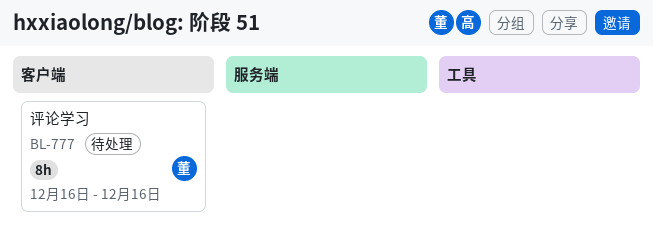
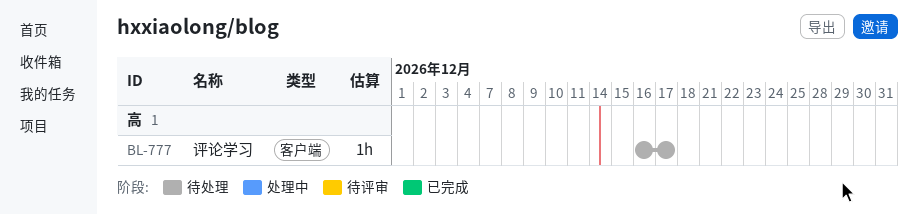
BL-777, estimate: 8h -> 1h
BL-777, due: Dec 16 -> Dec 17

